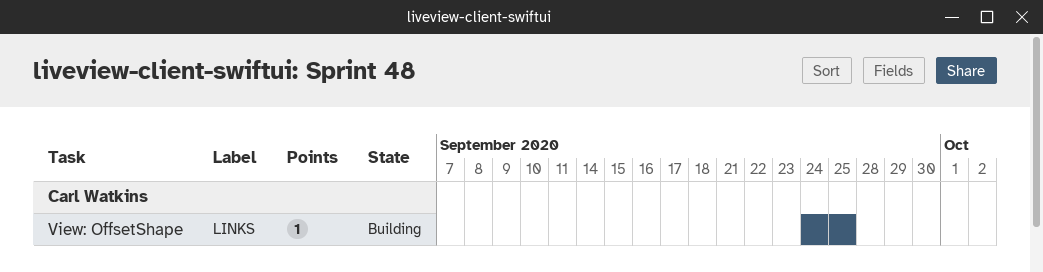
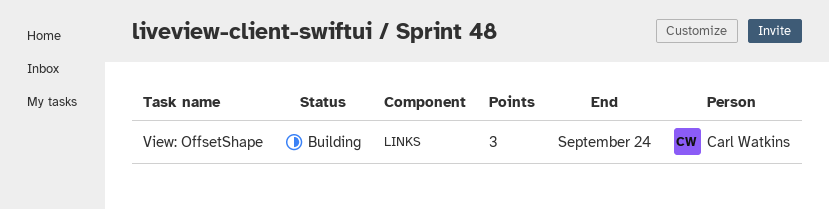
View: OffsetShape, estimate: 1 -> 3
View: OffsetShape, due: Sep 25 -> Sep 24

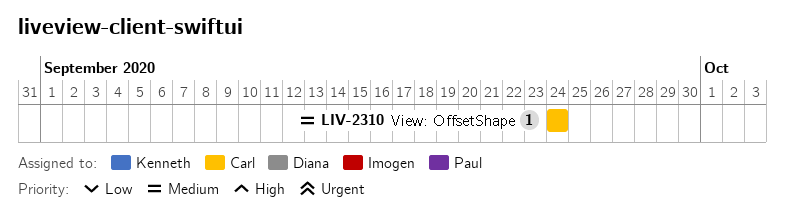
View: OffsetShape, estimate: 3 -> 1

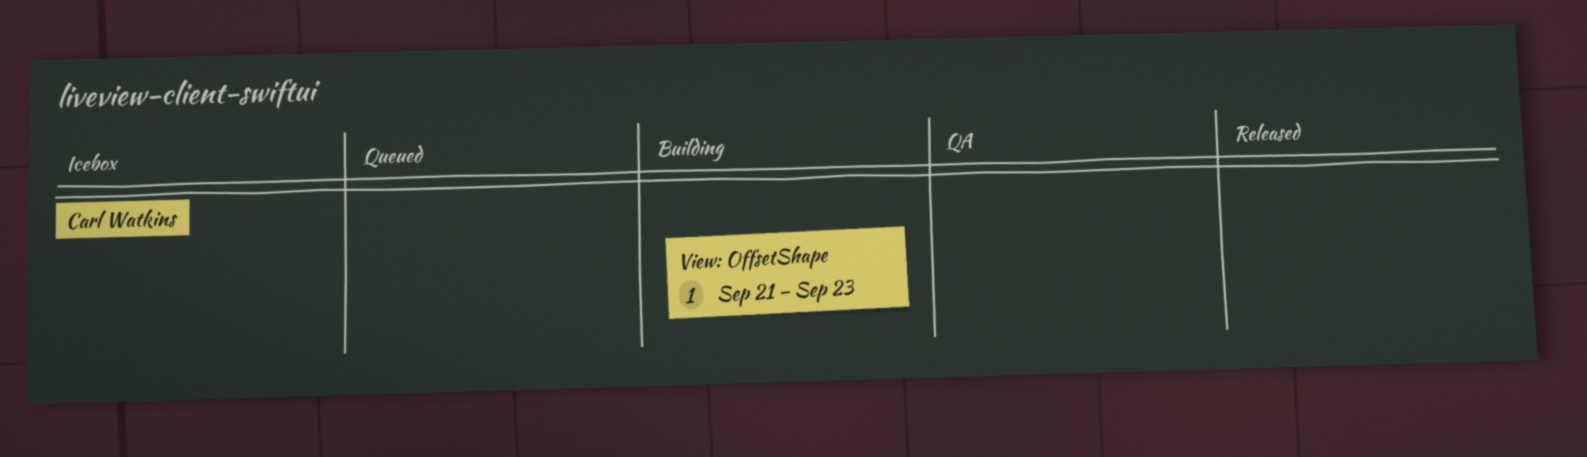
View: OffsetShape, start: Sep 24 -> Sep 21
View: OffsetShape, due: Sep 24 -> Sep 23

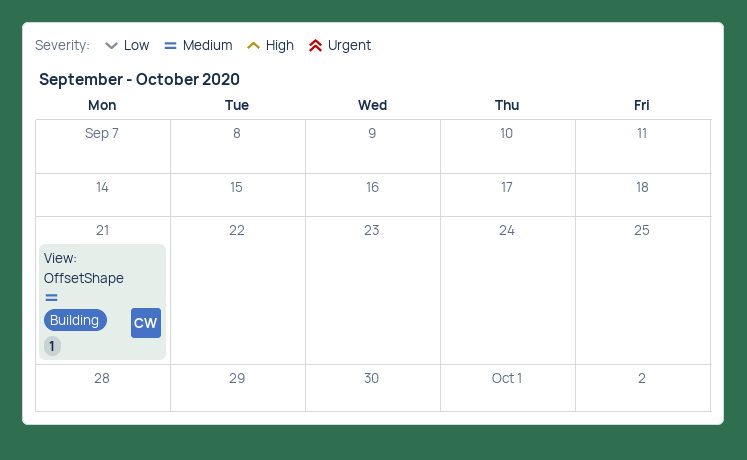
View: OffsetShape, due: Sep 23 -> Sep 21

